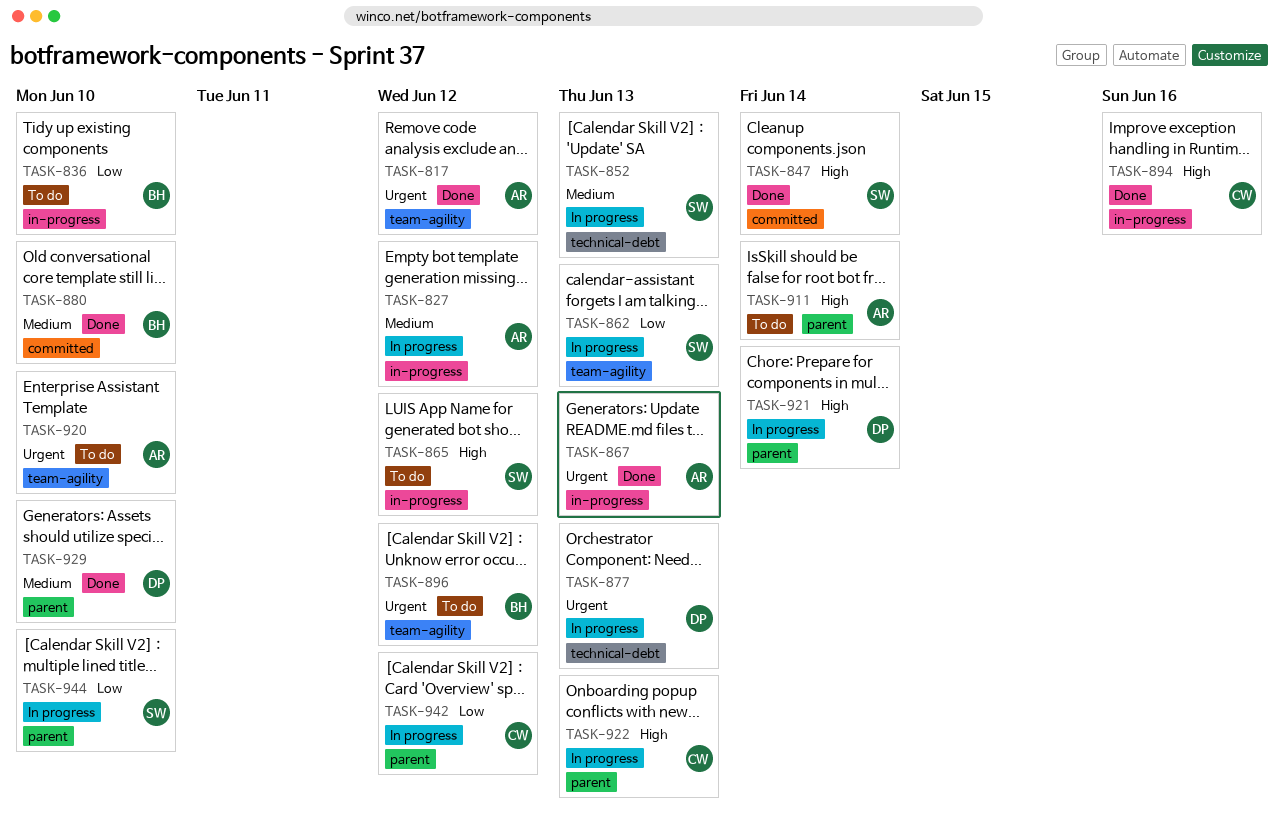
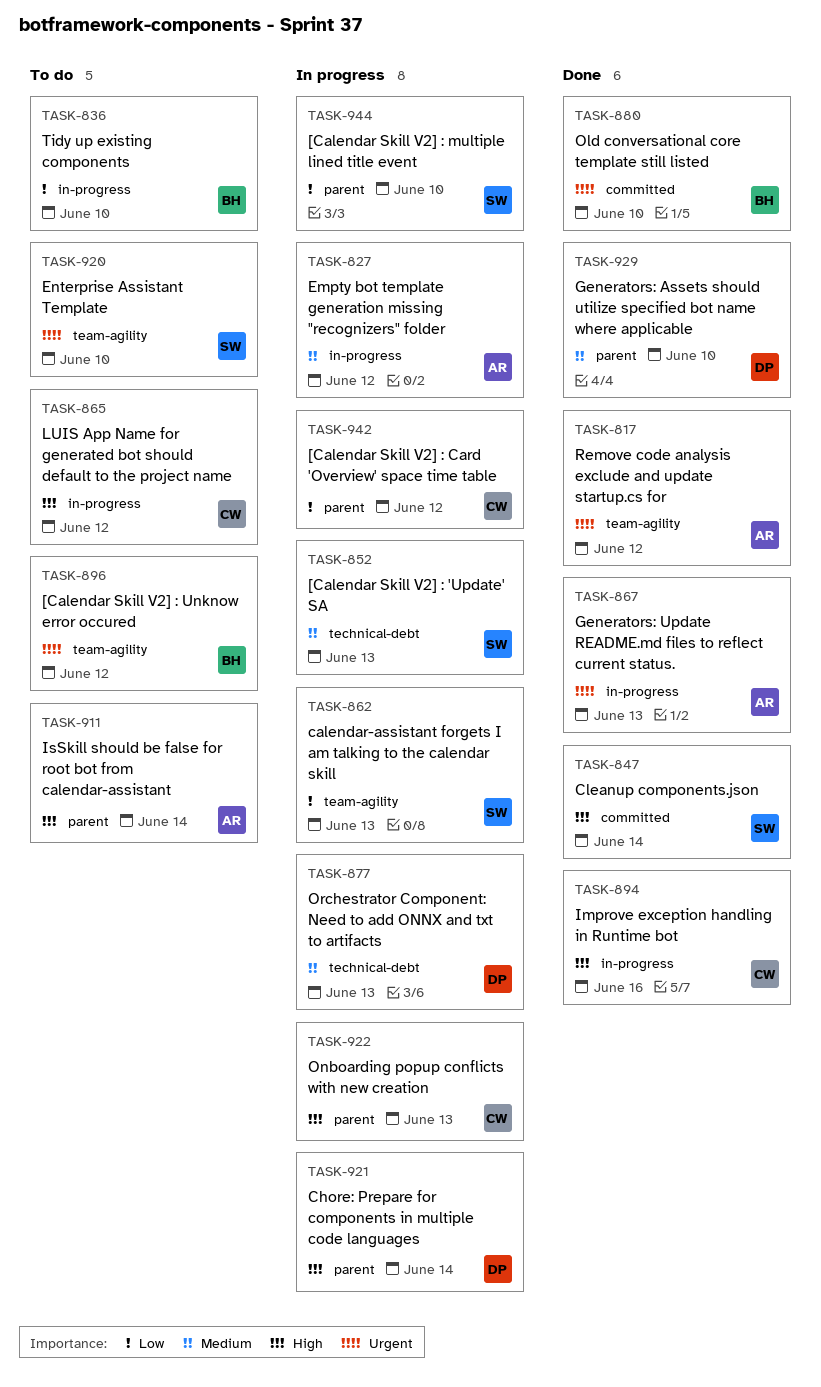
TASK-865, owner: SW -> CW
TASK-877, priority: Urgent -> Medium
TASK-880, priority: Medium -> Urgent
TASK-920, owner: AR -> SW

